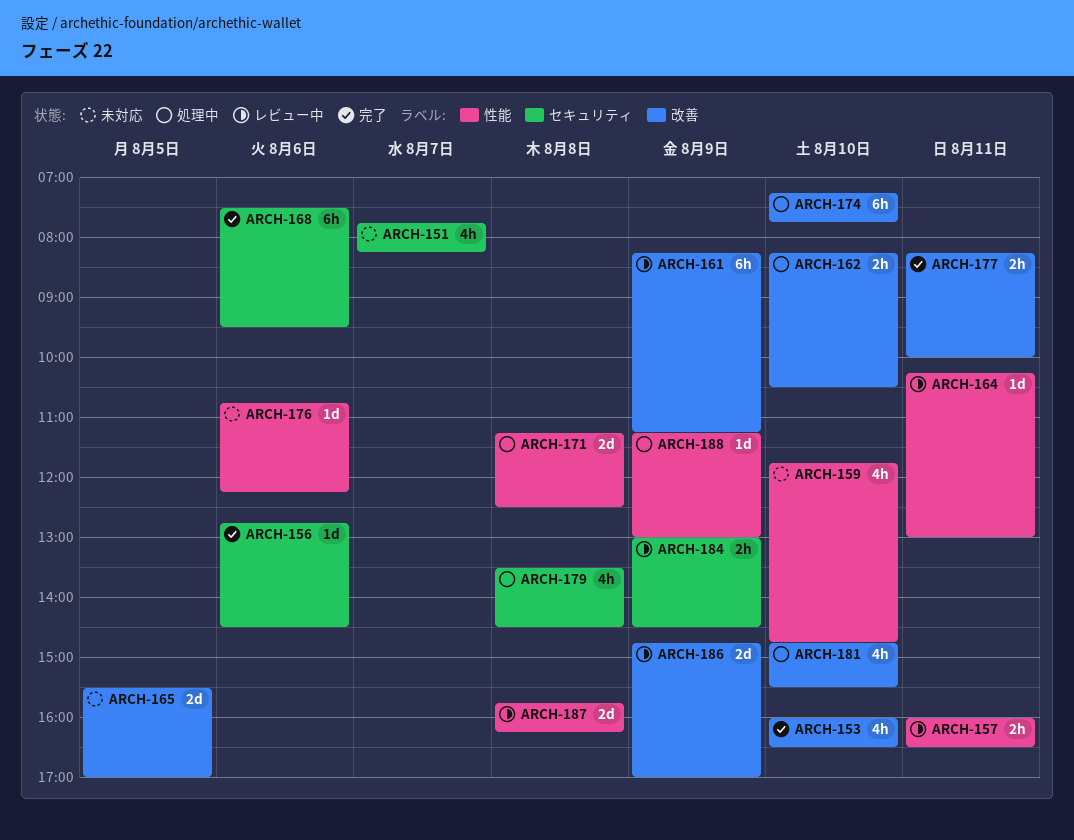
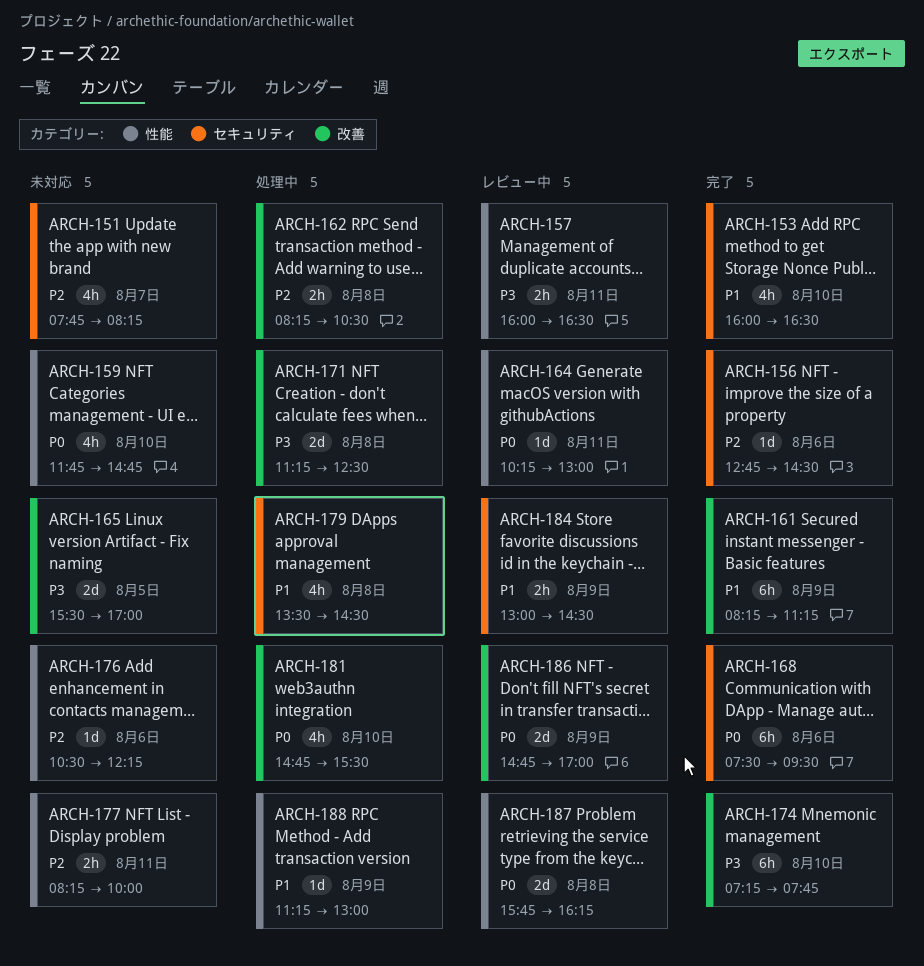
ARCH-153, label: 改善 -> セキュリティ
ARCH-161, status: レビュー中 -> 完了
ARCH-162, day: Aug 10 -> Aug 8
ARCH-171, label: 性能 -> 改善
ARCH-174, status: 処理中 -> 完了
ARCH-176, begins: 10:45 -> 10:30
ARCH-177, status: 完了 -> 未対応
ARCH-177, label: 改善 -> 性能

